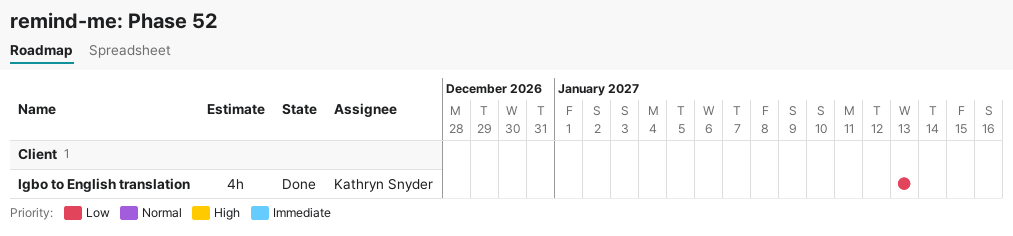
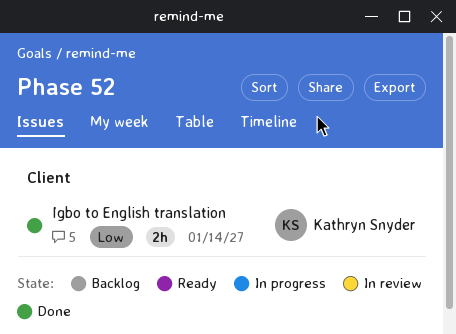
Igbo to English translation, estimate: 4h -> 2h
Igbo to English translation, due: Jan 13 -> Jan 14

